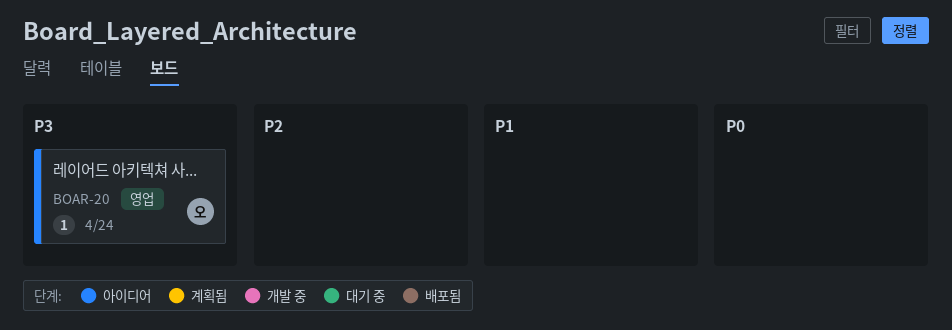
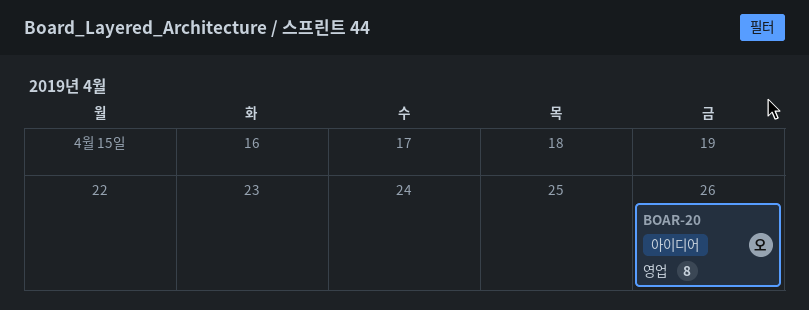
BOAR-20, estimate: 1 -> 8
BOAR-20, due: Apr 24 -> Apr 26

